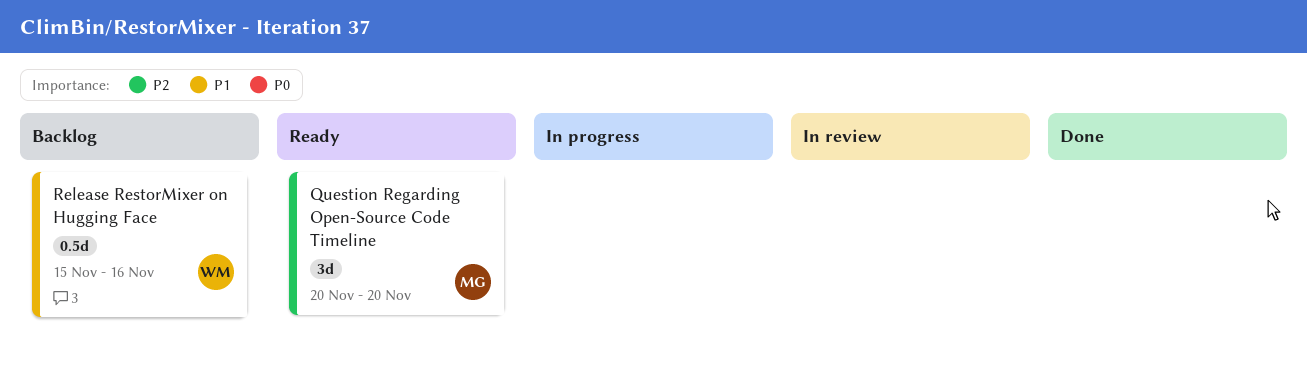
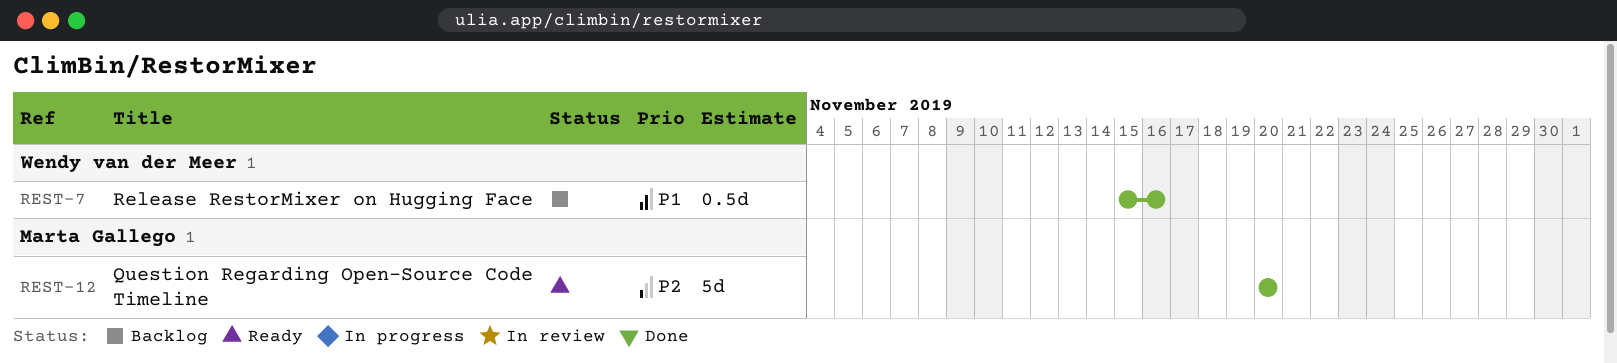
Question Regarding Open-Source Code Timeline, estimate: 3d -> 5d

